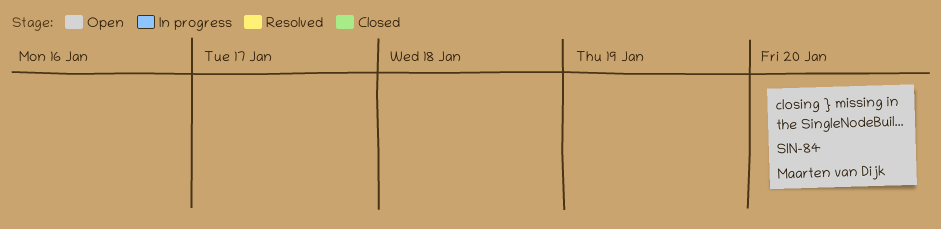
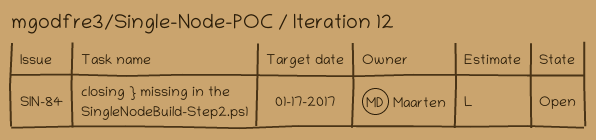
SIN-84, due: Jan 20 -> Jan 17

